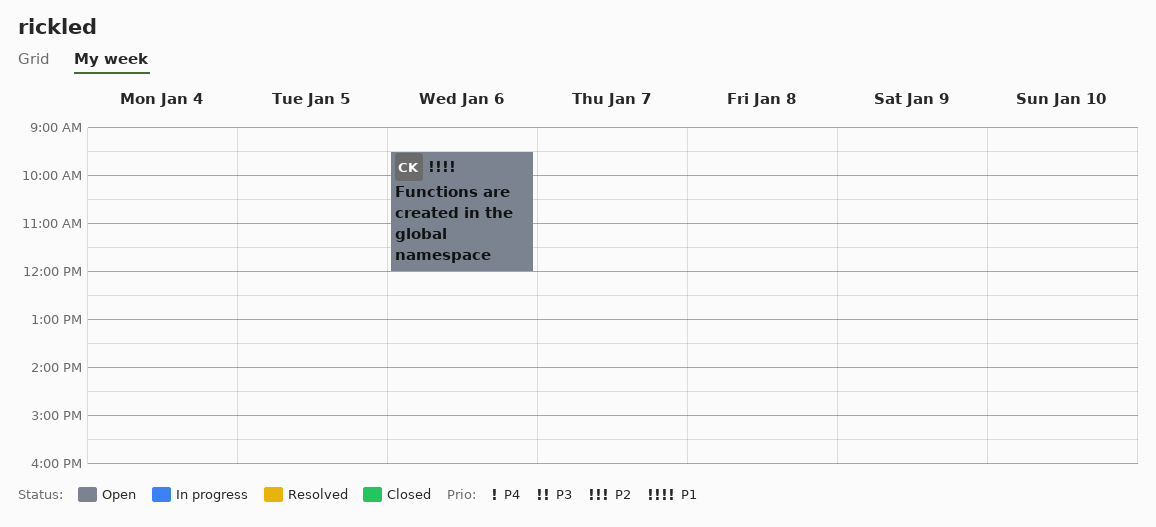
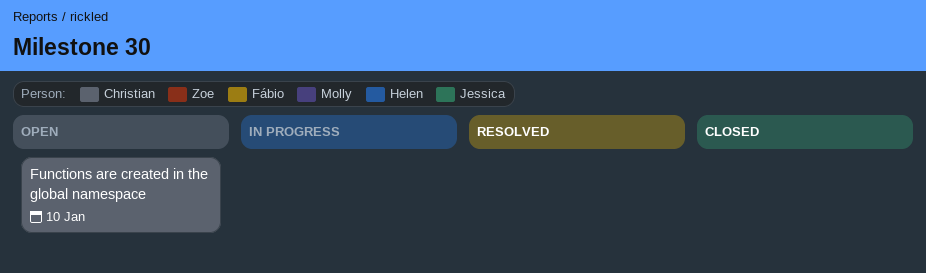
Functions are created in the global namespace, day: Jan 6 -> Jan 10

